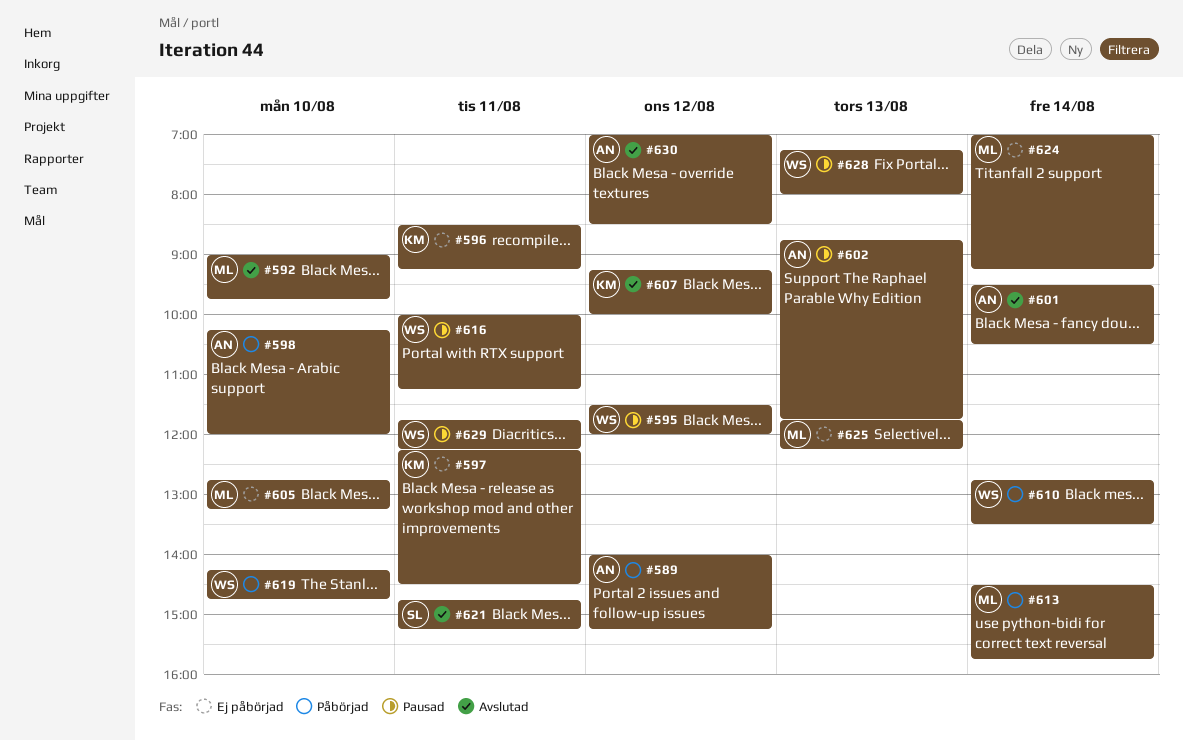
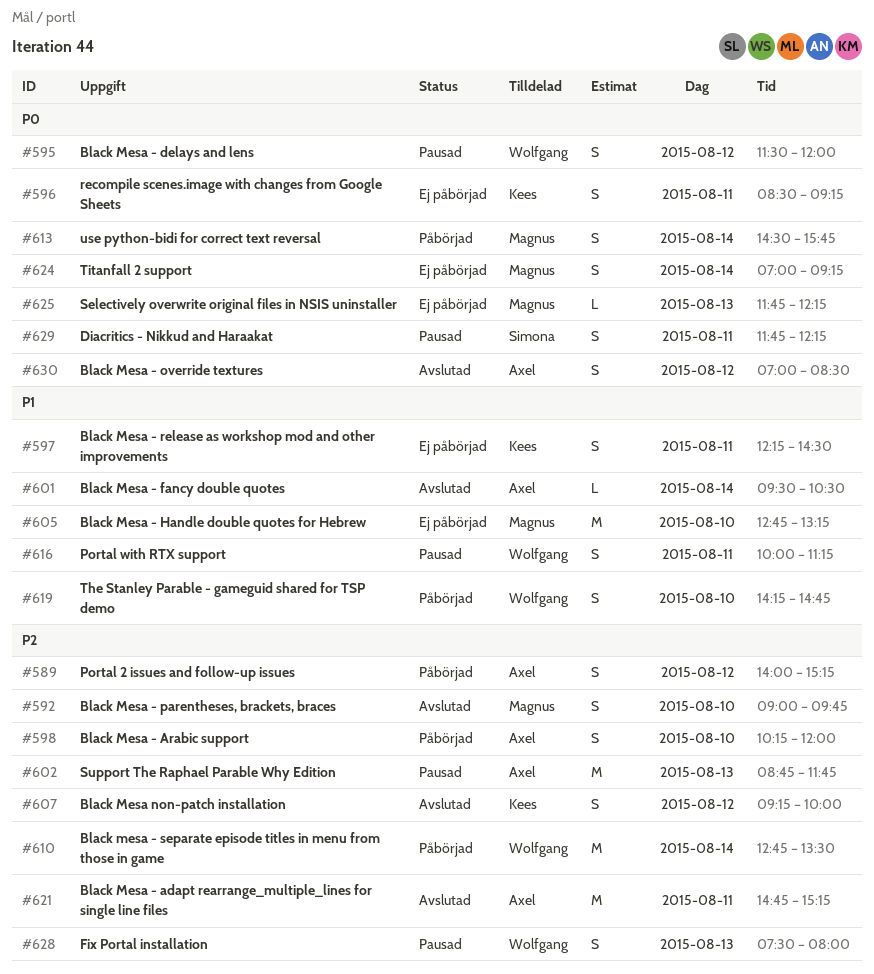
#621, owner: Simona -> Axel
#628, begins: 07:15 -> 07:30
#629, owner: Wolfgang -> Simona

